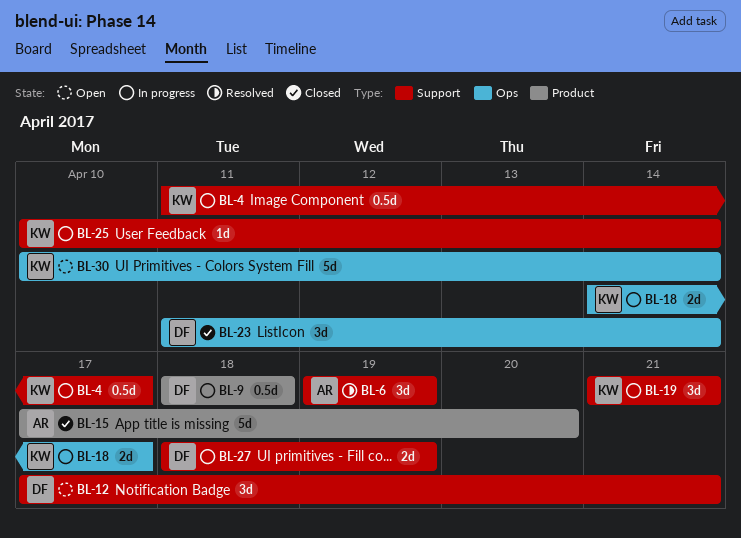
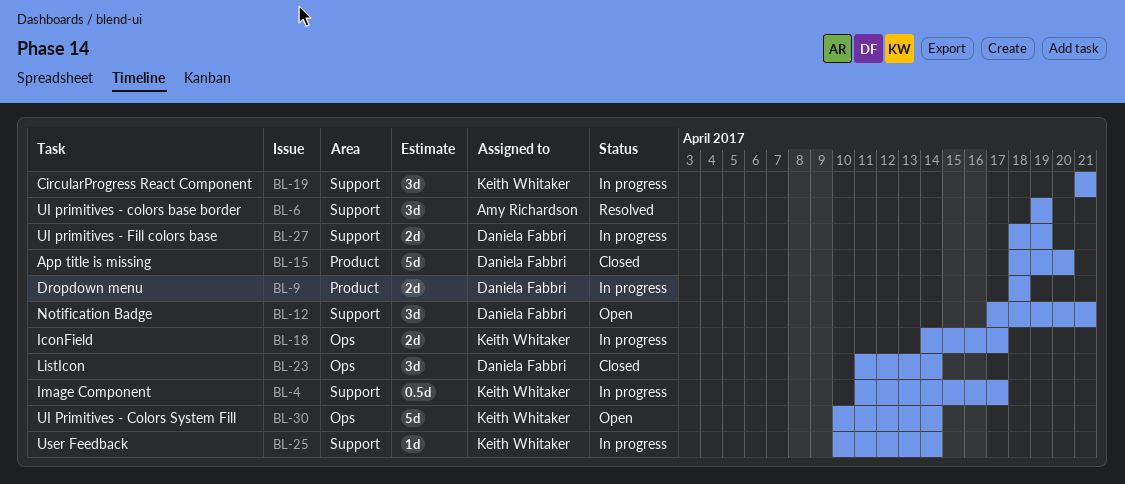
BL-9, estimate: 0.5d -> 2d
BL-15, owner: Amy Richardson -> Daniela Fabbri
BL-15, start: Apr 17 -> Apr 18

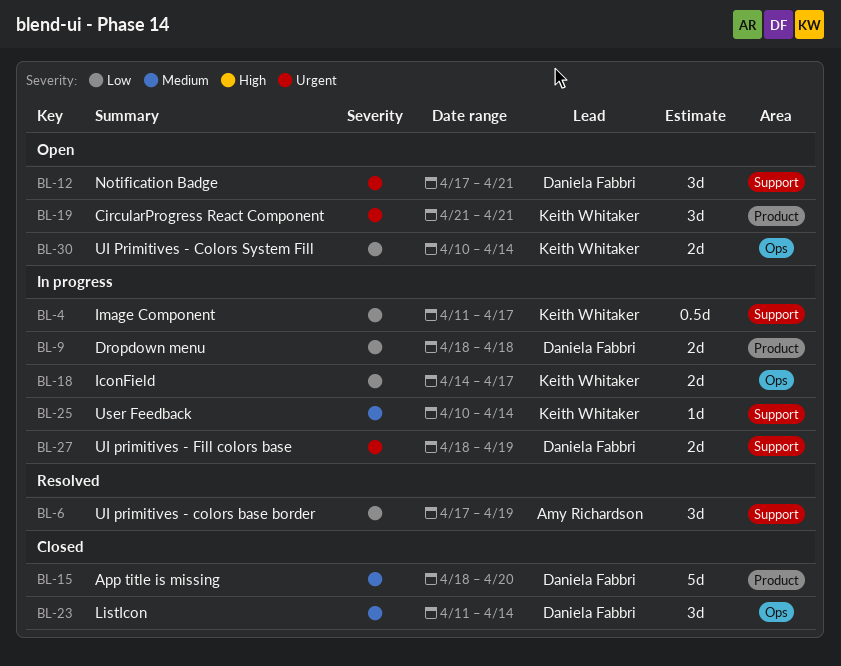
BL-6, start: Apr 19 -> Apr 17
BL-19, status: In progress -> Open
BL-19, label: Support -> Product
BL-30, estimate: 5d -> 2d

